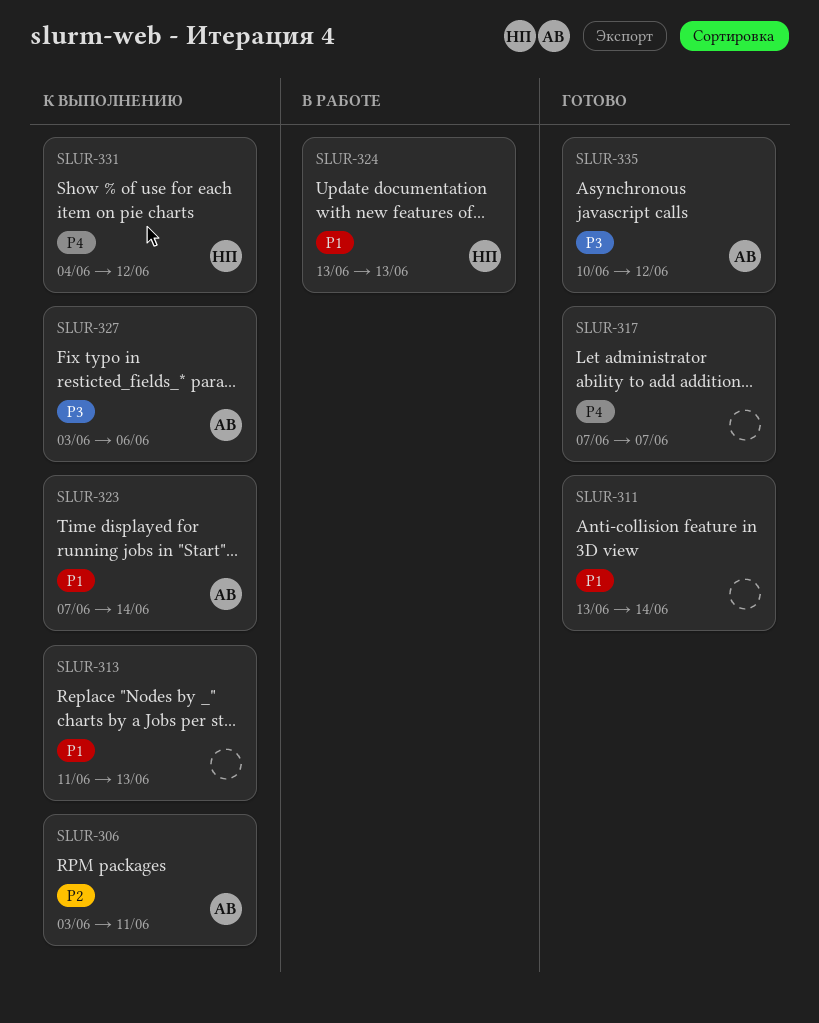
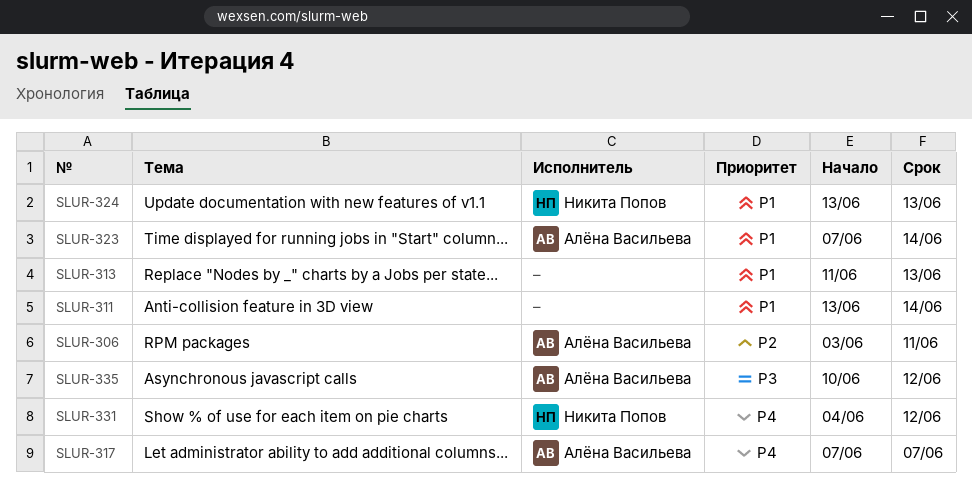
SLUR-317, owner: none -> Алёна Васильева
SLUR-327: present -> none

